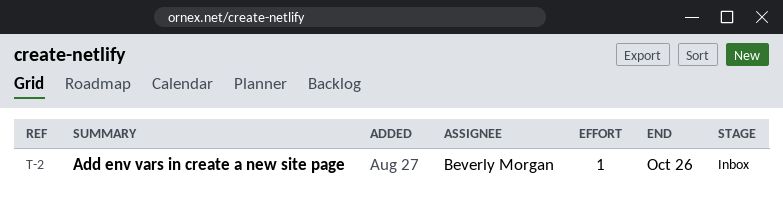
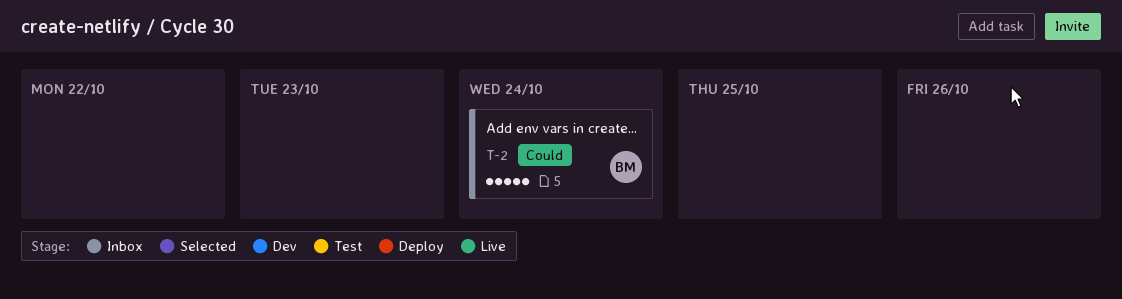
T-2, estimate: 1 -> 5
T-2, due: Oct 26 -> Oct 24

